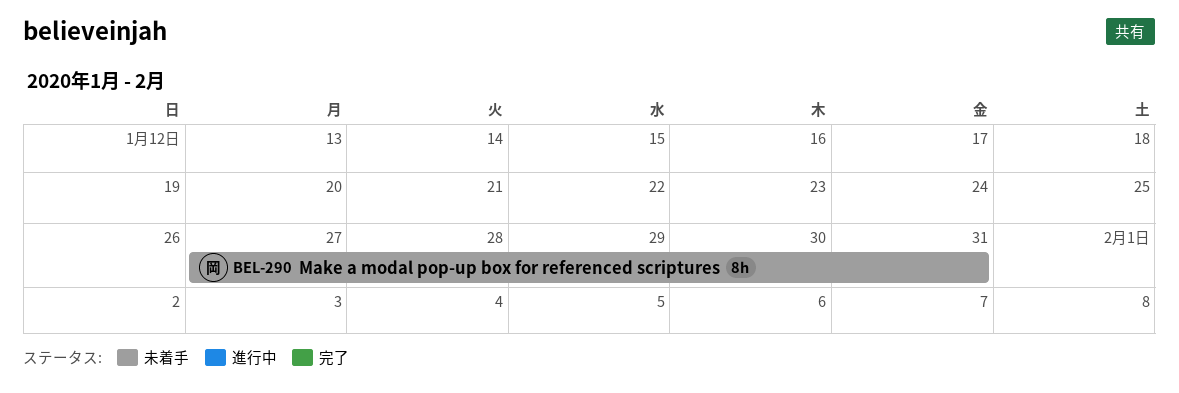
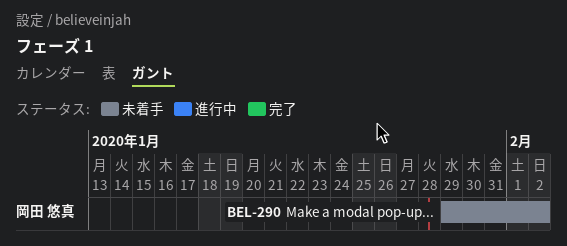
BEL-290, start: Jan 27 -> Jan 29
BEL-290, due: Jan 31 -> Feb 2

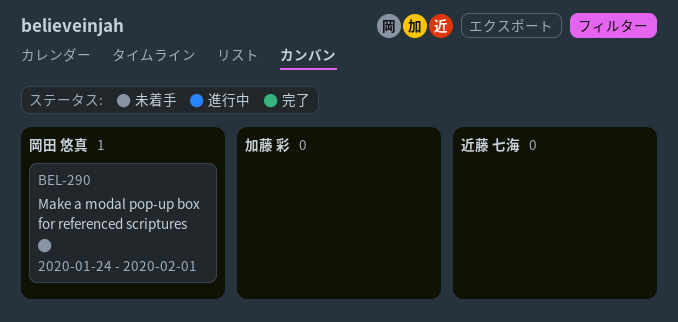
BEL-290, start: Jan 29 -> Jan 24
BEL-290, due: Feb 2 -> Feb 1

